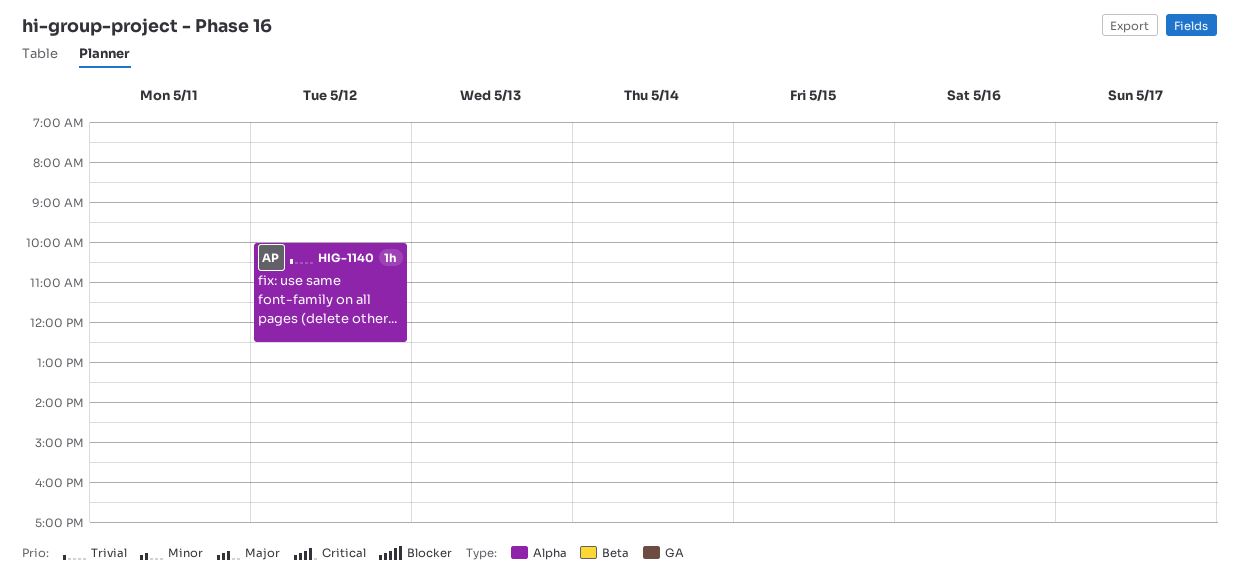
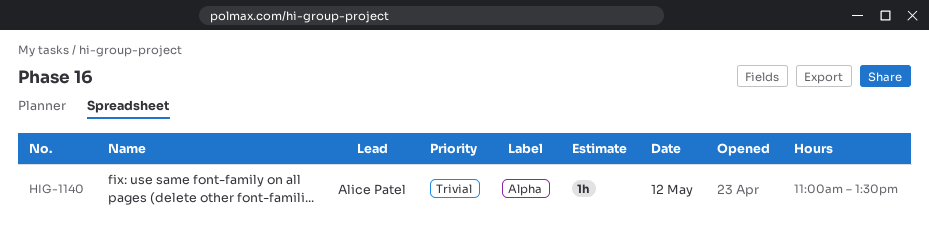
HIG-1140, begins: 10:00 -> 11:00
HIG-1140, ends: 12:30 -> 13:30

